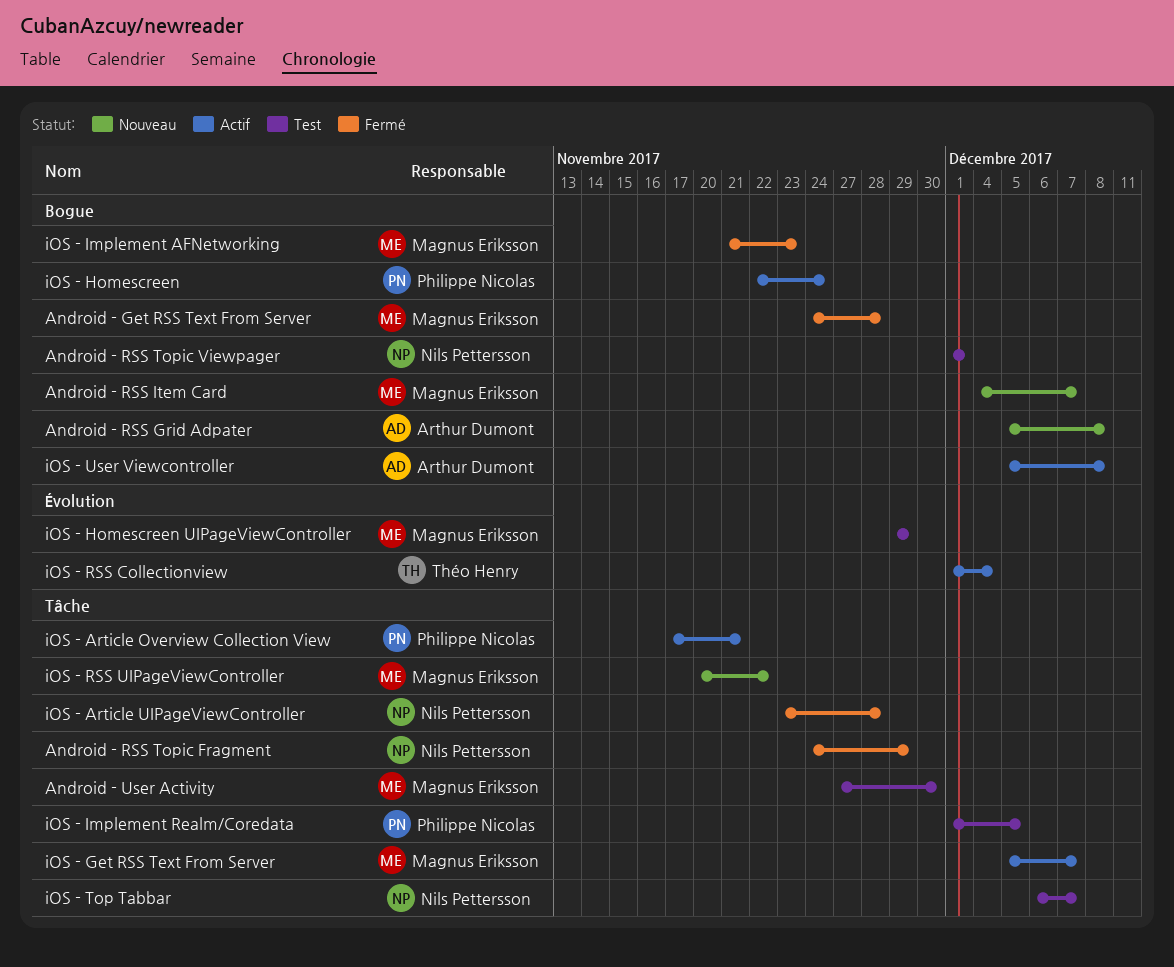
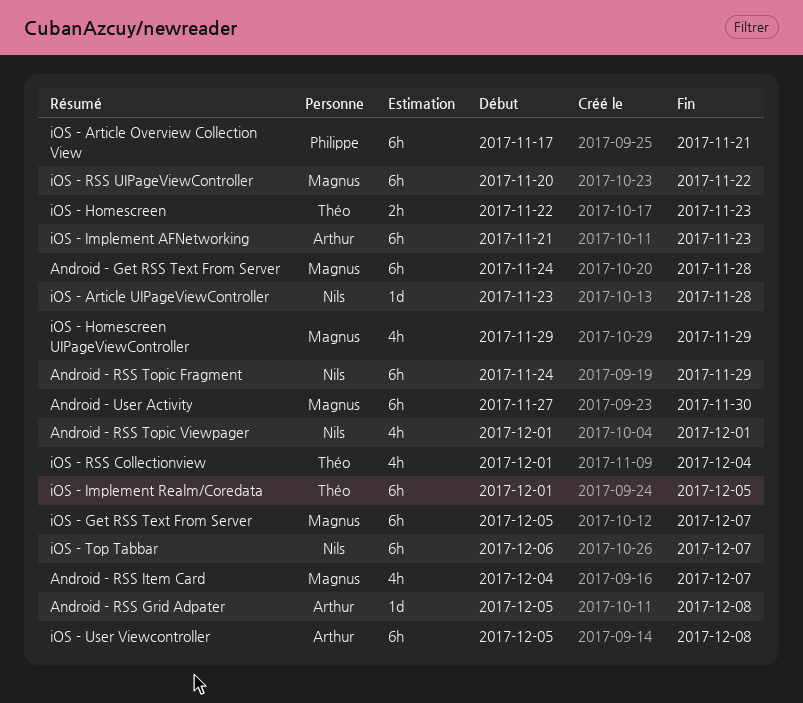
iOS - Homescreen, owner: Philippe Nicolas -> Théo Henry
iOS - Homescreen, due: Nov 24 -> Nov 23
iOS - Implement AFNetworking, owner: Magnus Eriksson -> Arthur Dumont
iOS - Implement Realm/Coredata, owner: Philippe Nicolas -> Théo Henry

